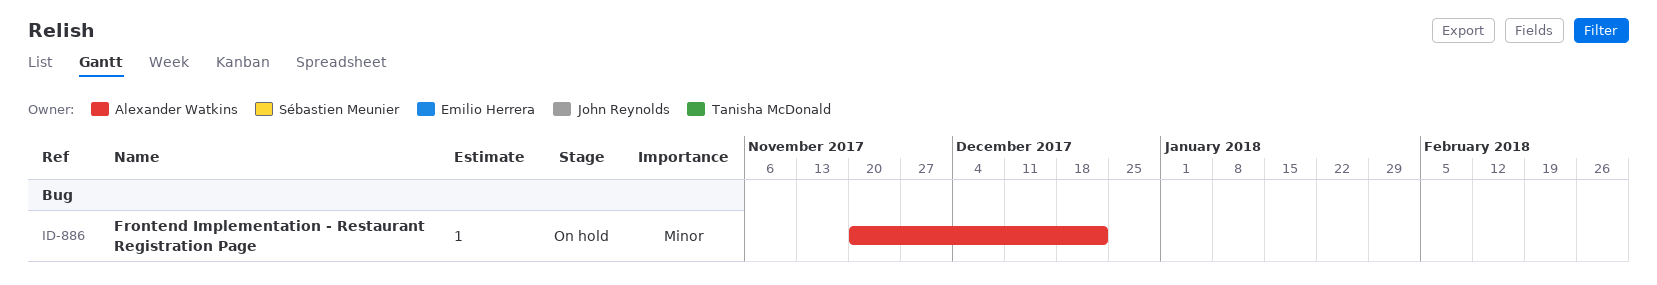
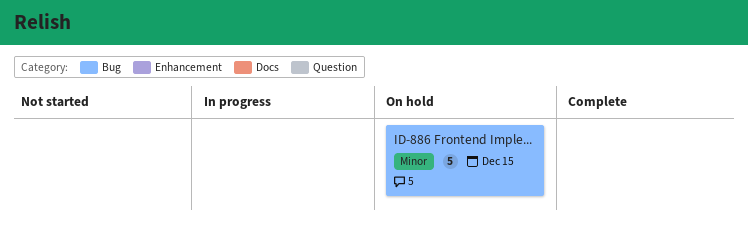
ID-886, estimate: 1 -> 5
ID-886, due: Dec 22 -> Dec 15

